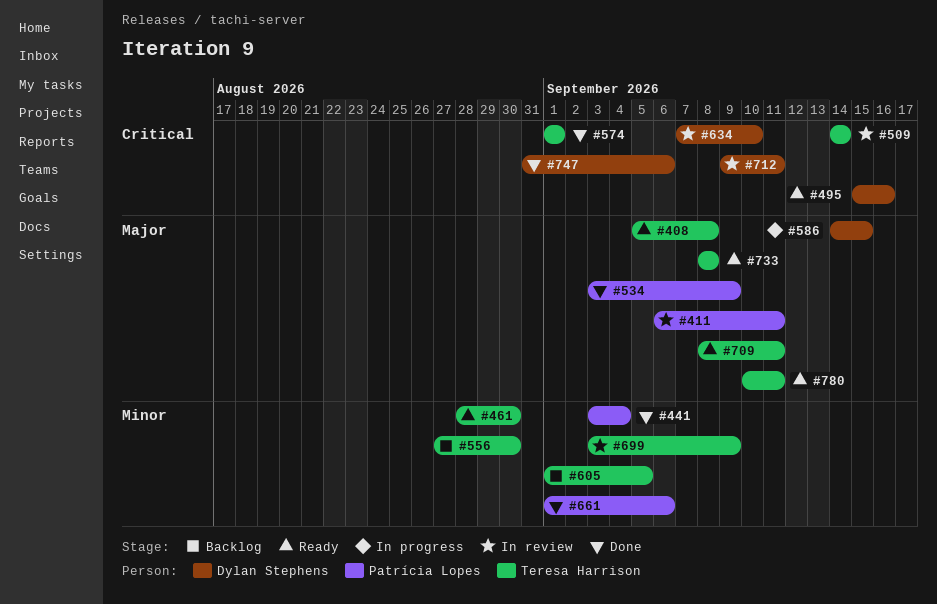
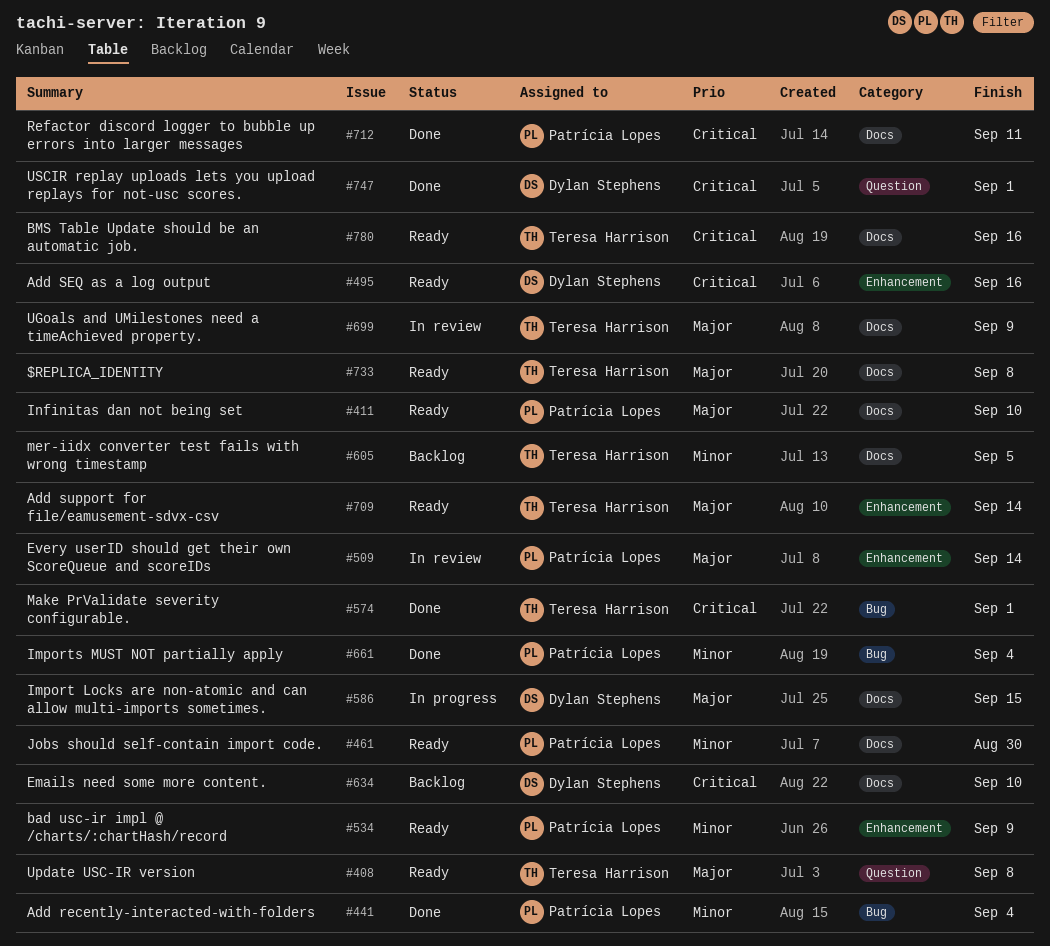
#411, status: In review -> Ready
#411, due: Sep 11 -> Sep 10
#461, owner: Teresa Harrison -> Patrícia Lopes
#509, owner: Teresa Harrison -> Patrícia Lopes
#509, priority: Critical -> Major
#534, status: Done -> Ready
#534, priority: Major -> Minor
#556: present -> none
#634, status: In review -> Backlog
#661, due: Sep 6 -> Sep 4
#699, priority: Minor -> Major
#709, due: Sep 11 -> Sep 14
#712, status: In review -> Done
#712, owner: Dylan Stephens -> Patrícia Lopes
#747, due: Sep 6 -> Sep 1
#780, priority: Major -> Critical
#780, due: Sep 11 -> Sep 16

